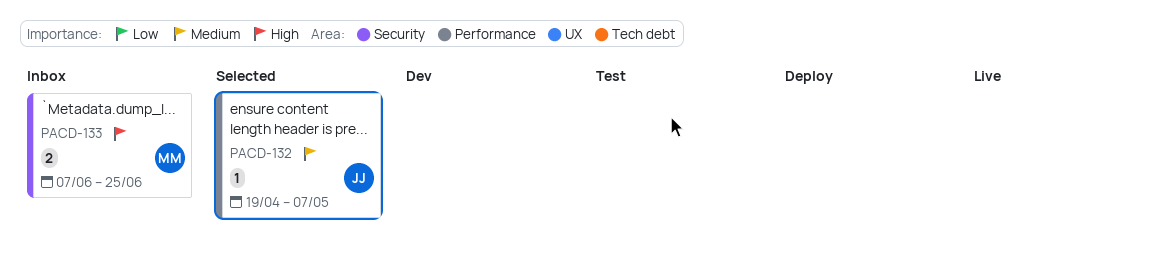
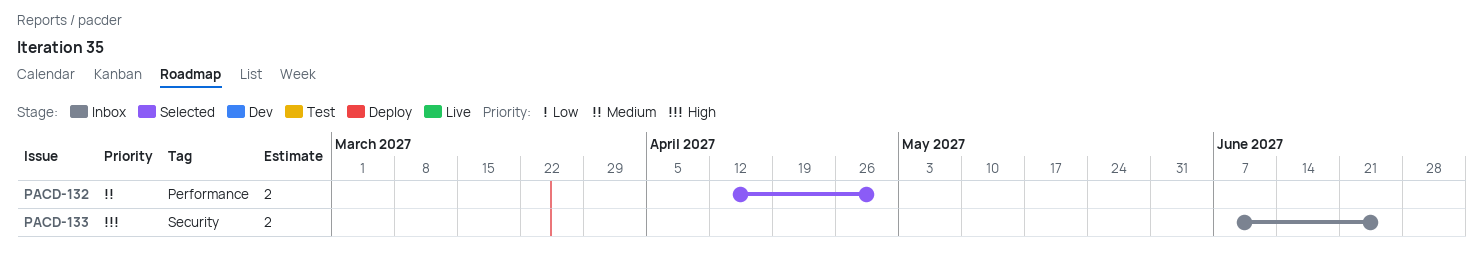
PACD-132, estimate: 1 -> 2
PACD-132, start: Apr 19 -> Apr 12
PACD-132, due: May 7 -> Apr 30

